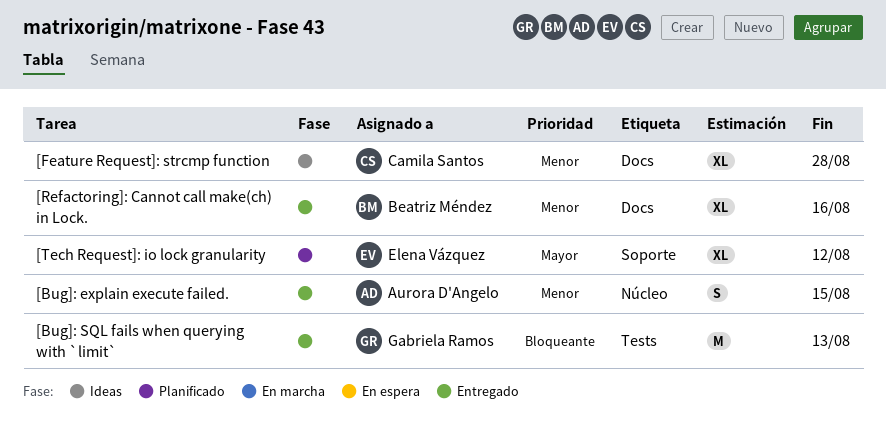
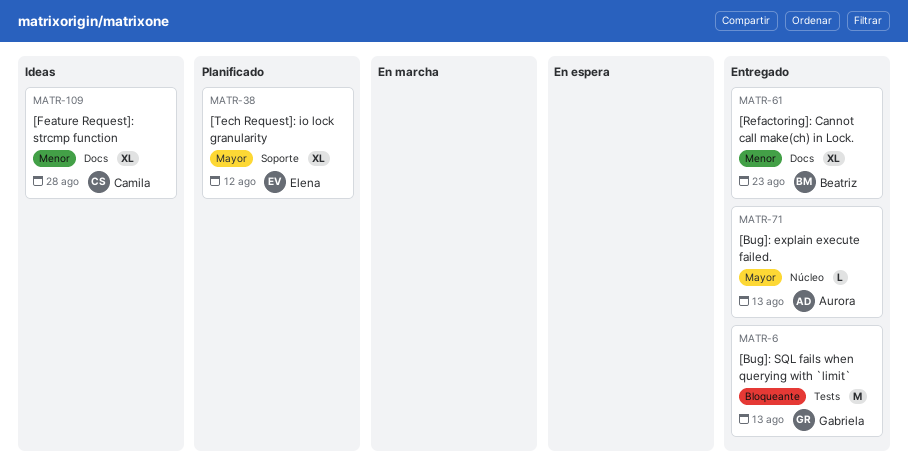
[Bug]: explain execute failed., priority: Menor -> Mayor
[Bug]: explain execute failed., estimate: S -> L
[Bug]: explain execute failed., due: Aug 15 -> Aug 13
[Refactoring]: Cannot call make(ch) in Lock., due: Aug 16 -> Aug 23

